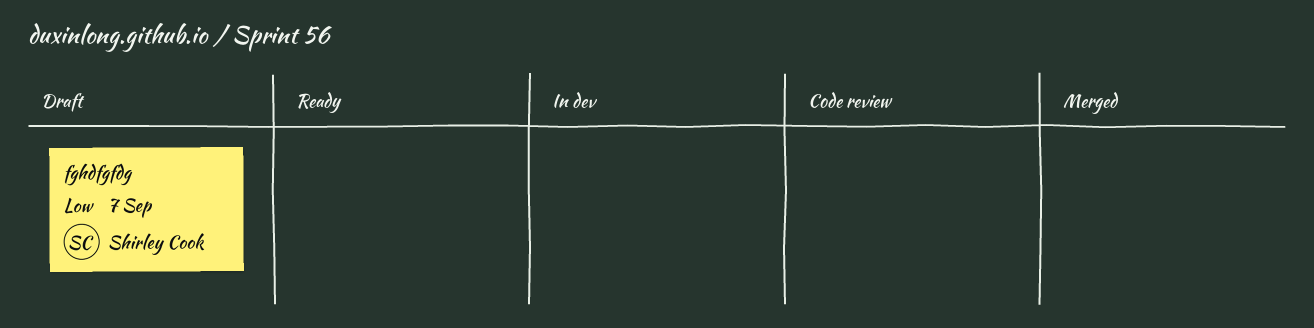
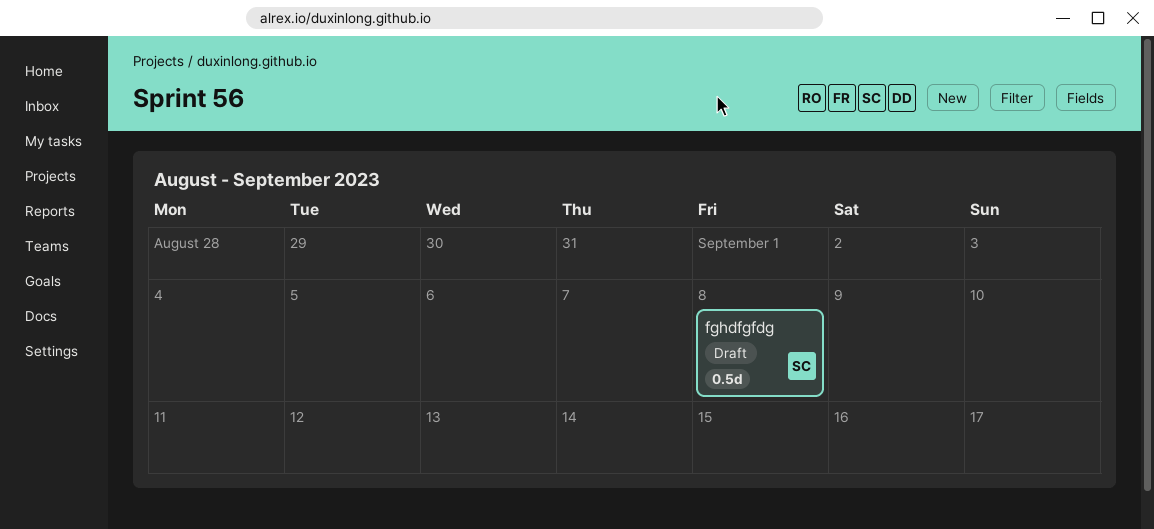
fghdfgfdg, due: Sep 7 -> Sep 8

